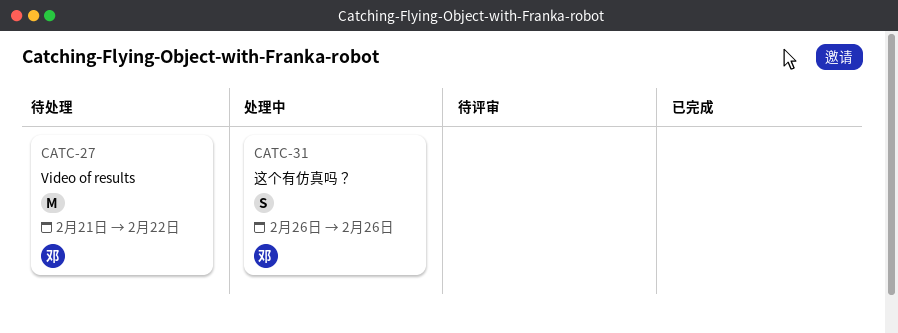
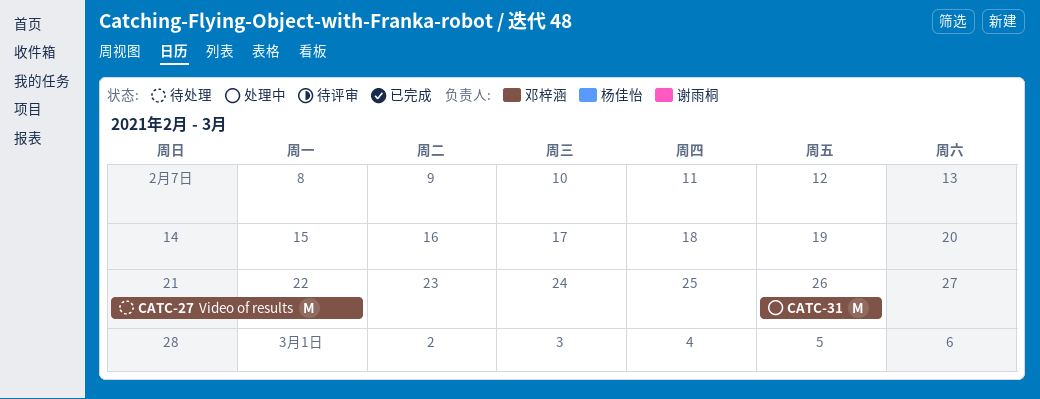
CATC-31, estimate: S -> M

